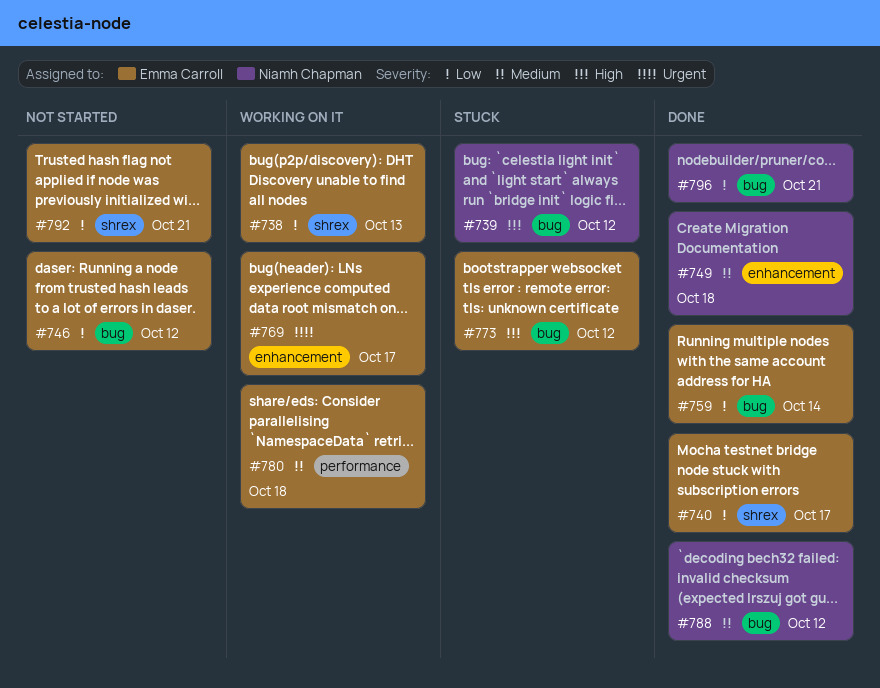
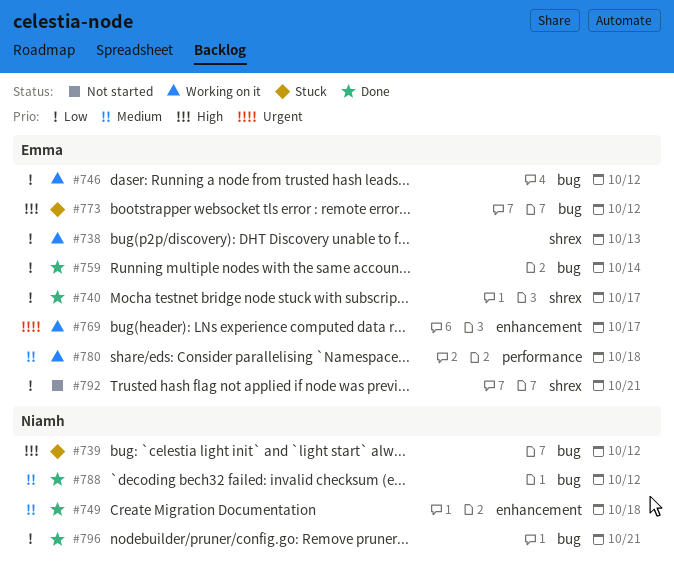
#746, status: Not started -> Working on it

